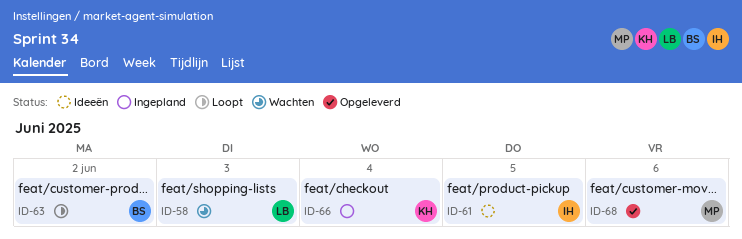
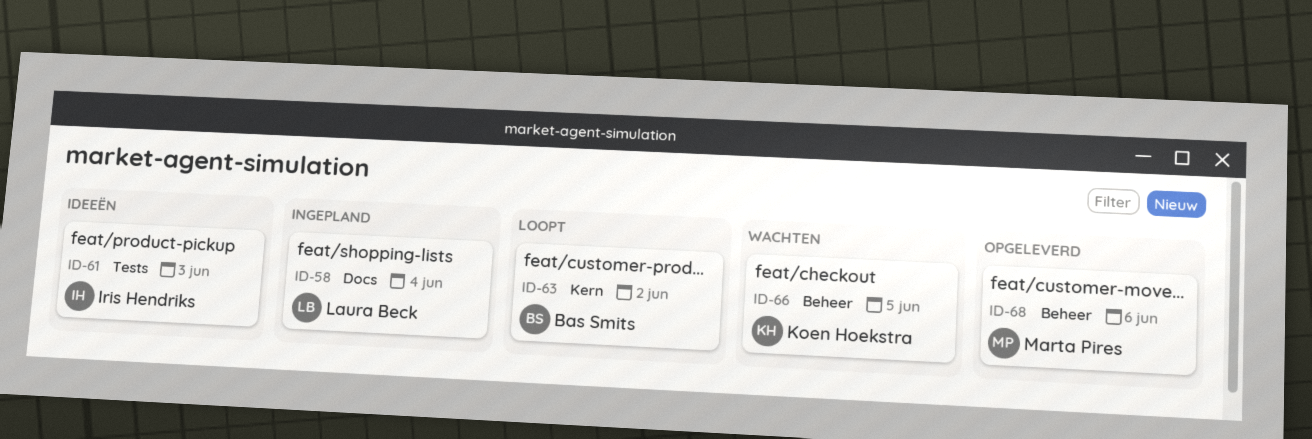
ID-58, status: Wachten -> Ingepland
ID-58, due: Jun 3 -> Jun 4
ID-61, due: Jun 5 -> Jun 3
ID-66, status: Ingepland -> Wachten
ID-66, due: Jun 4 -> Jun 5

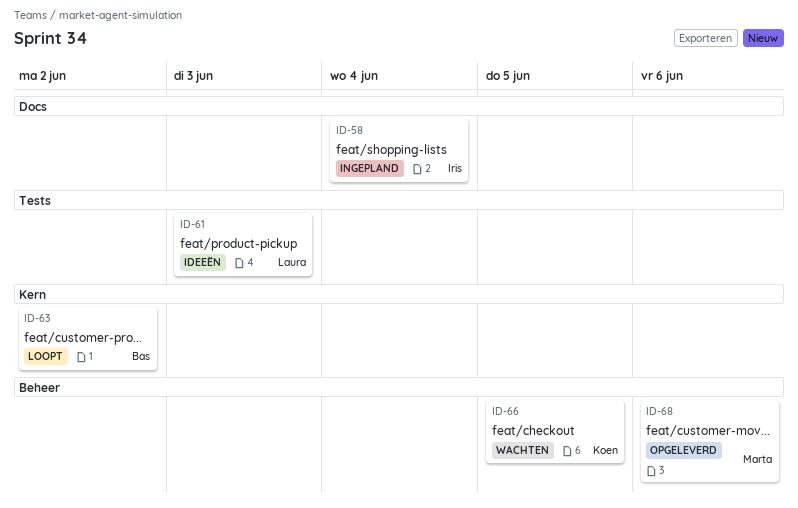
ID-58, owner: Laura Beck -> Iris Hendriks
ID-61, owner: Iris Hendriks -> Laura Beck

